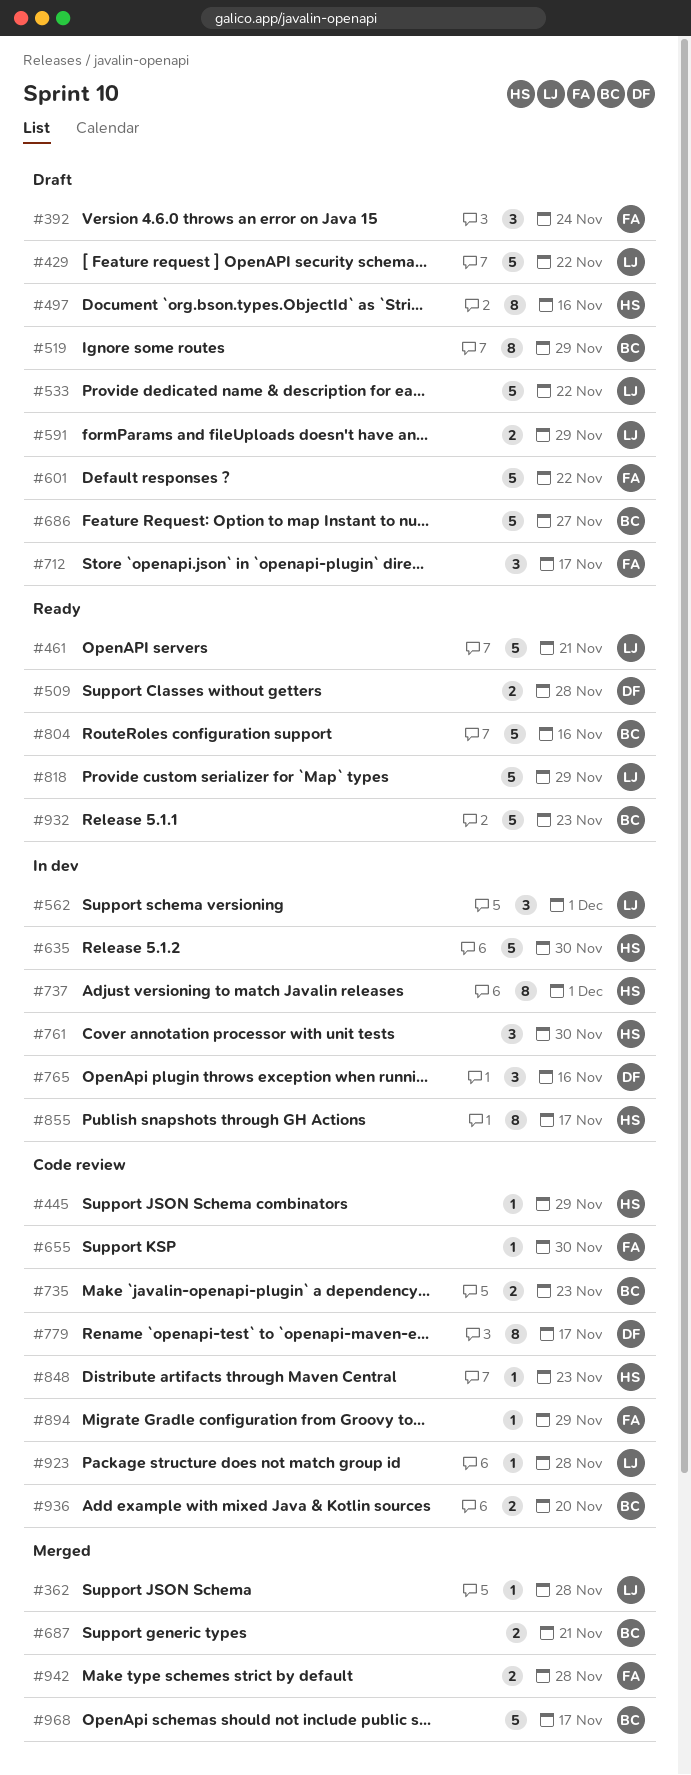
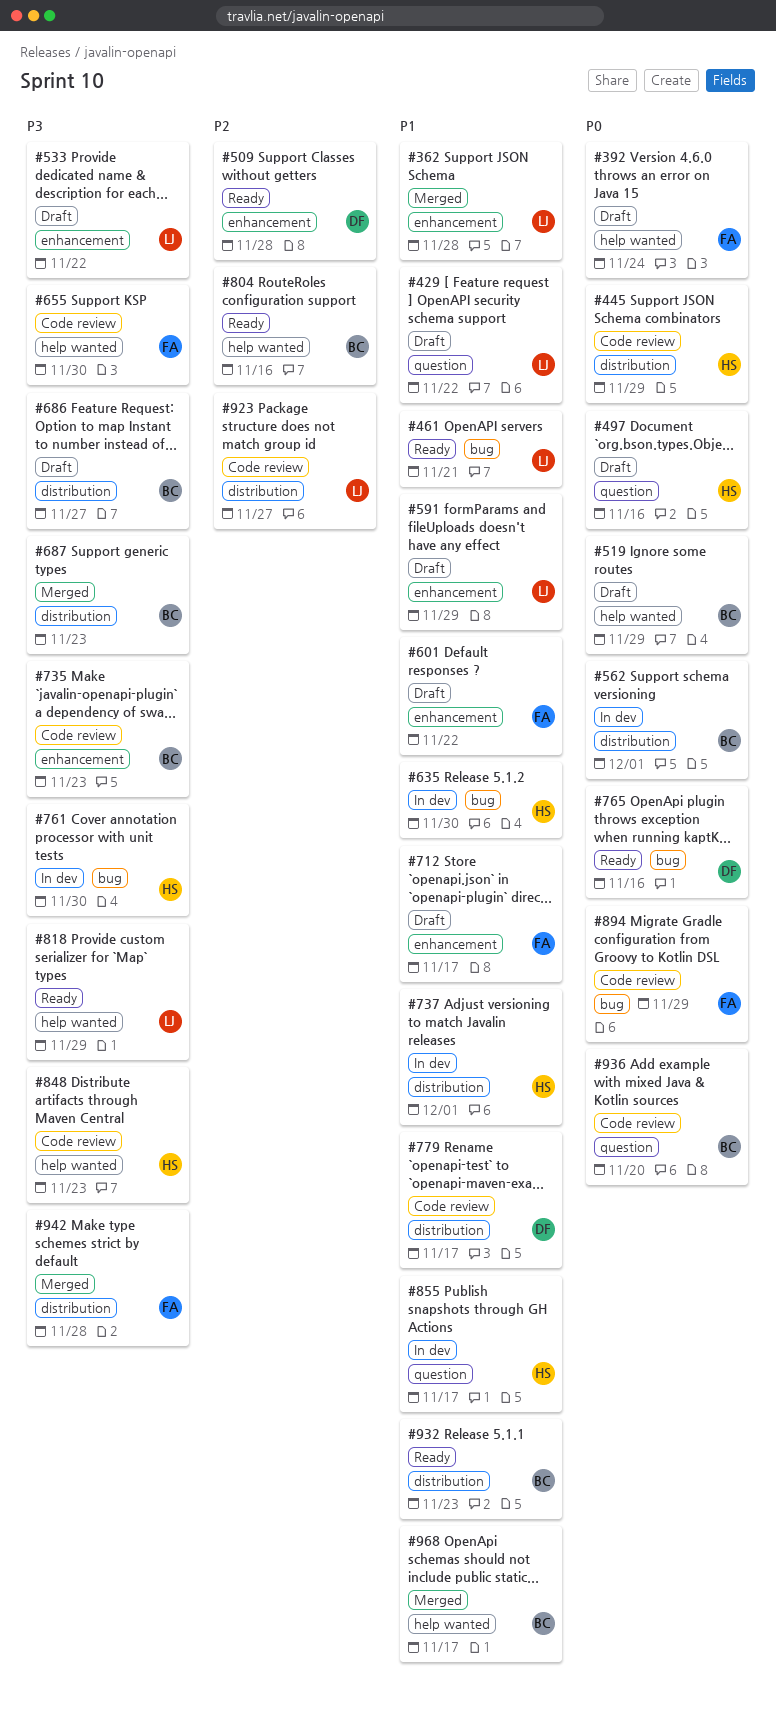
#562, owner: LJ -> BC
#687, due: Nov 21 -> Nov 23
#765, status: In dev -> Ready
#923, due: Nov 28 -> Nov 27

